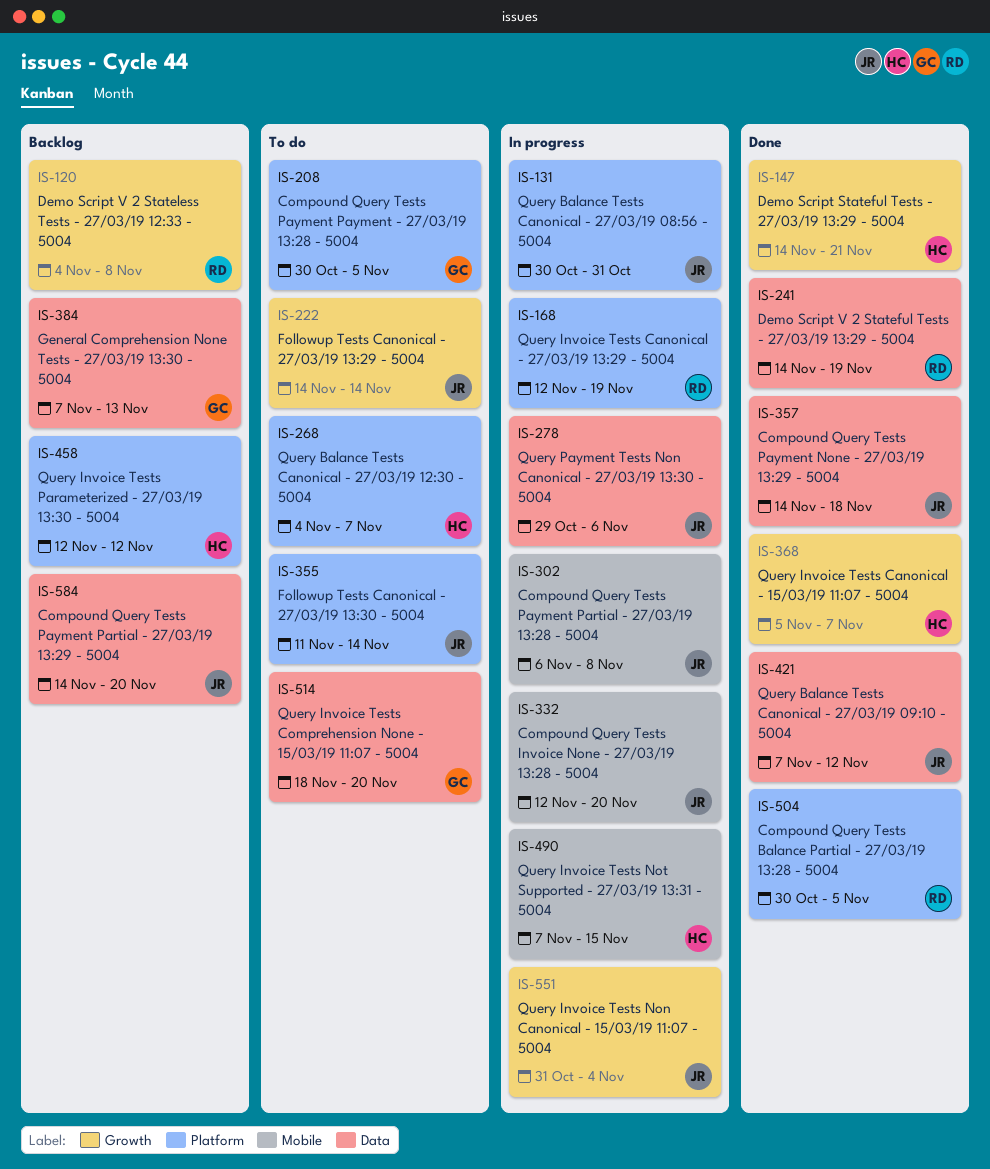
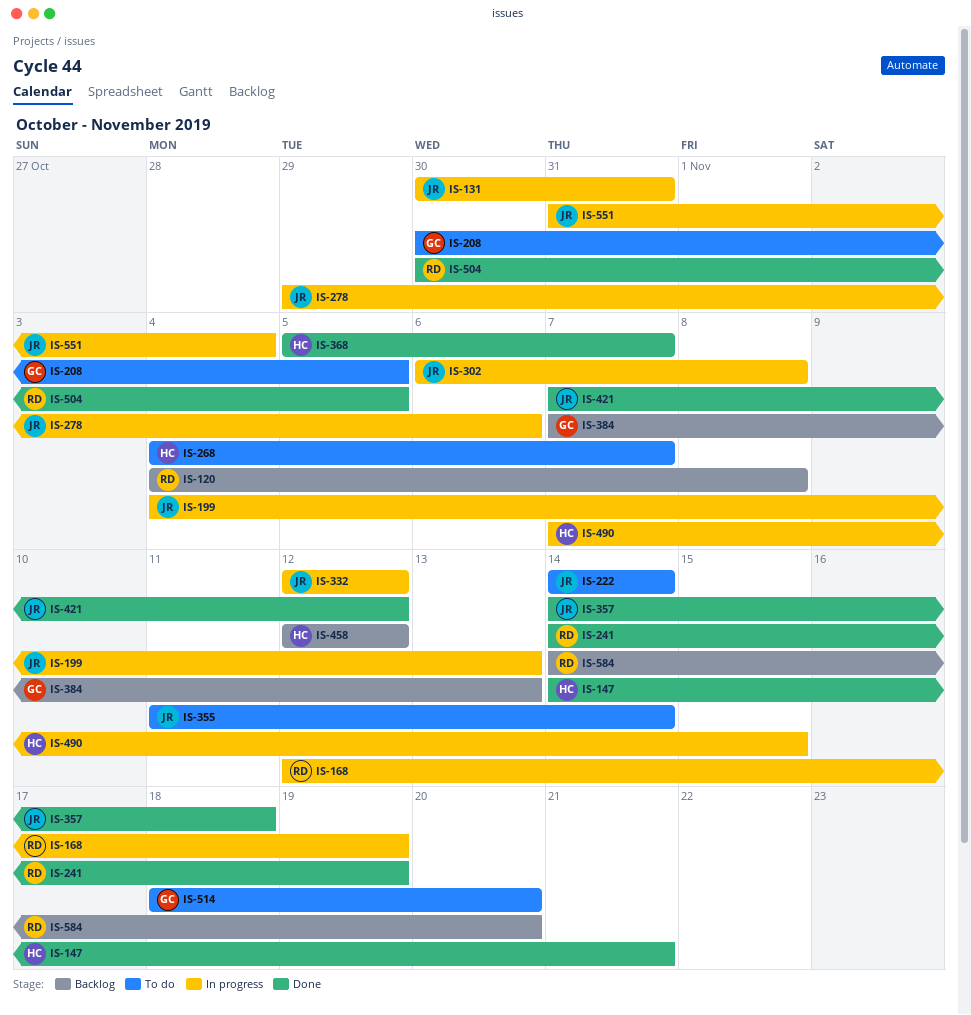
IS-199: none -> present
IS-332, due: Nov 20 -> Nov 12
IS-584, owner: JR -> RD

